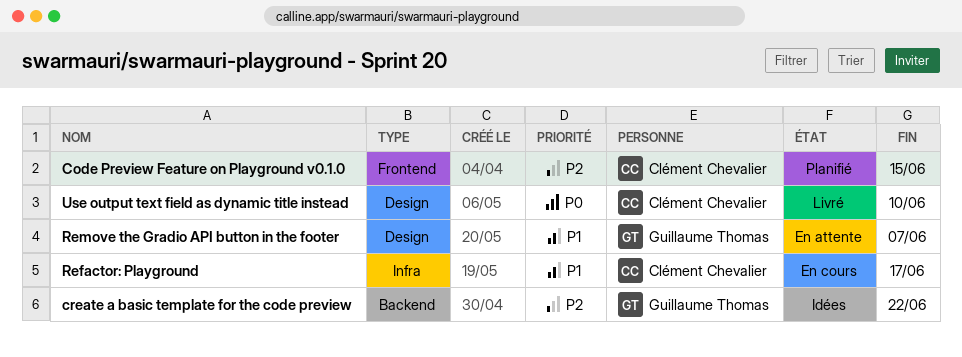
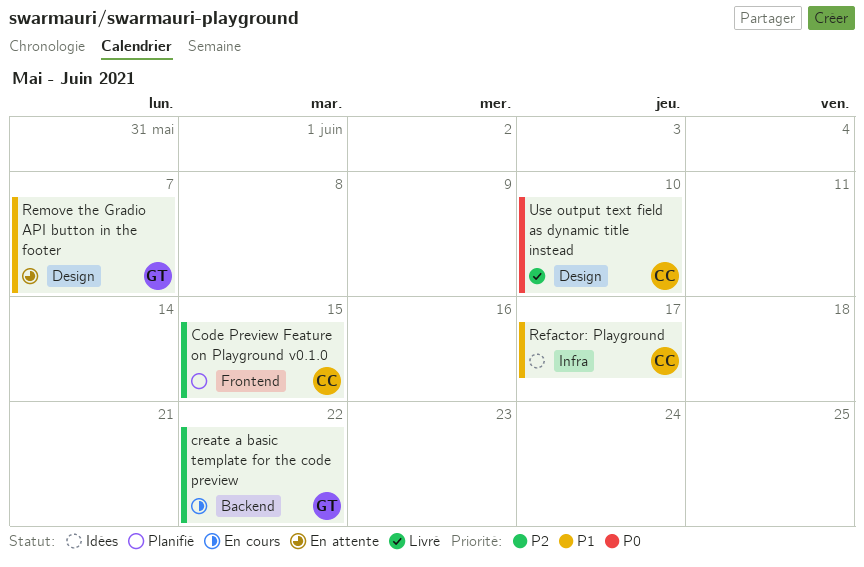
create a basic template for the code preview, status: Idées -> En cours
Refactor: Playground, status: En cours -> Idées

